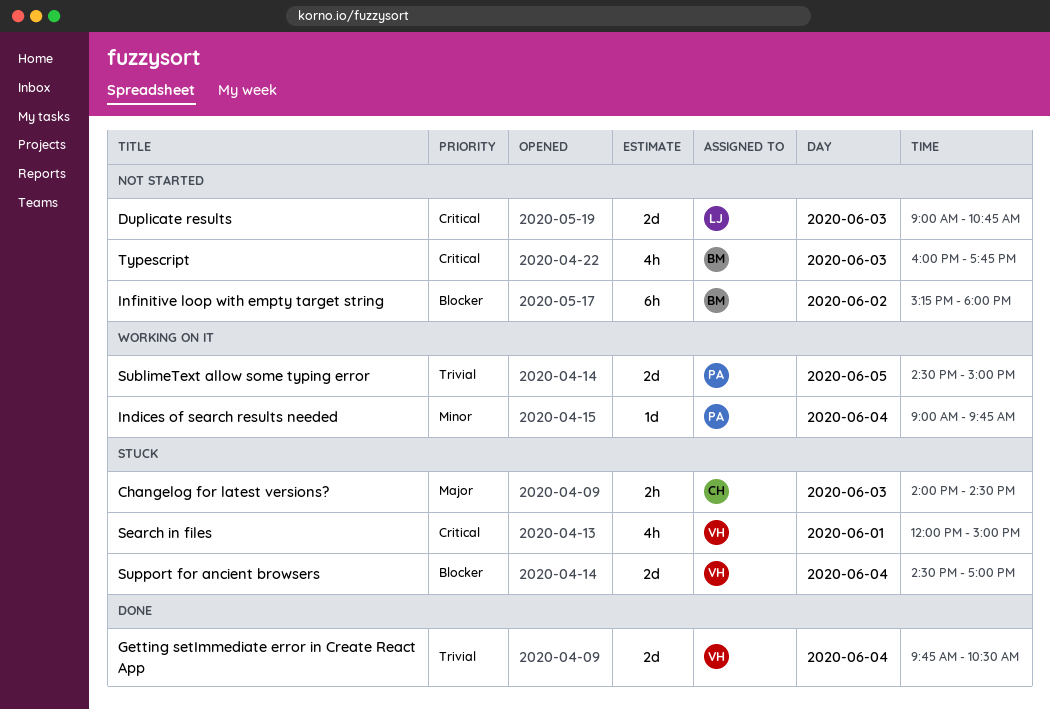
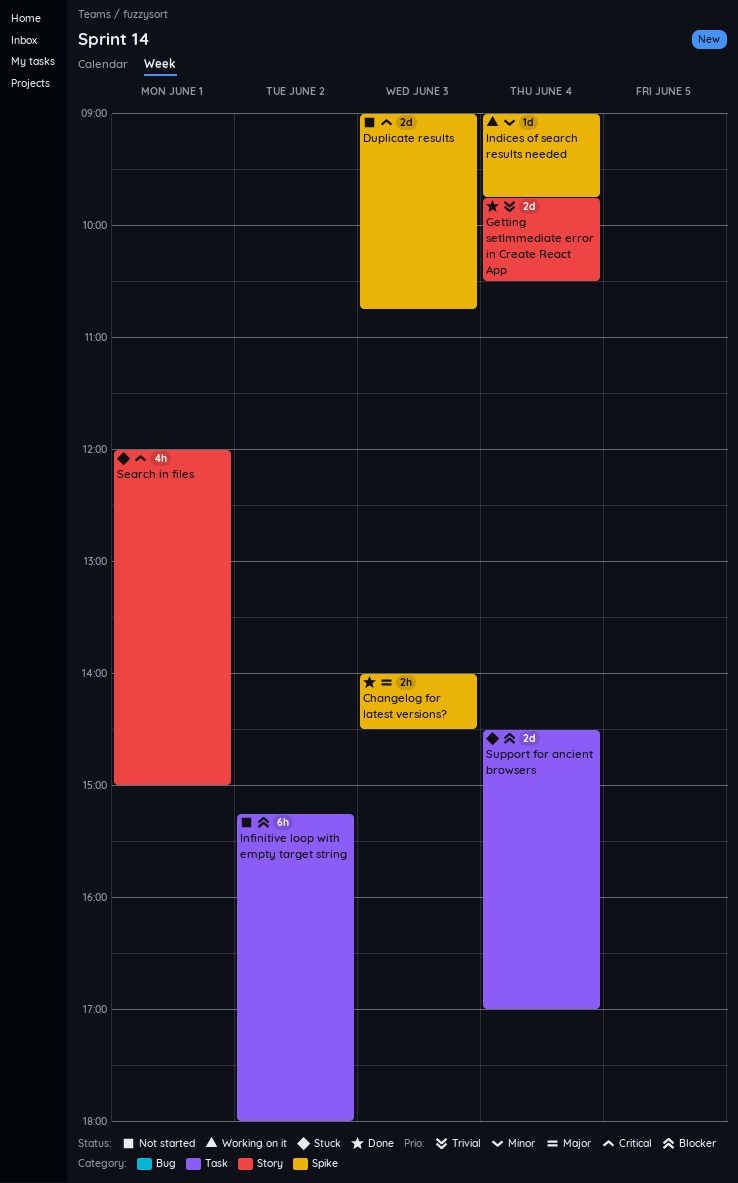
Changelog for latest versions?, status: Stuck -> Done
SublimeText allow some typing error: present -> none
Typescript: present -> none

